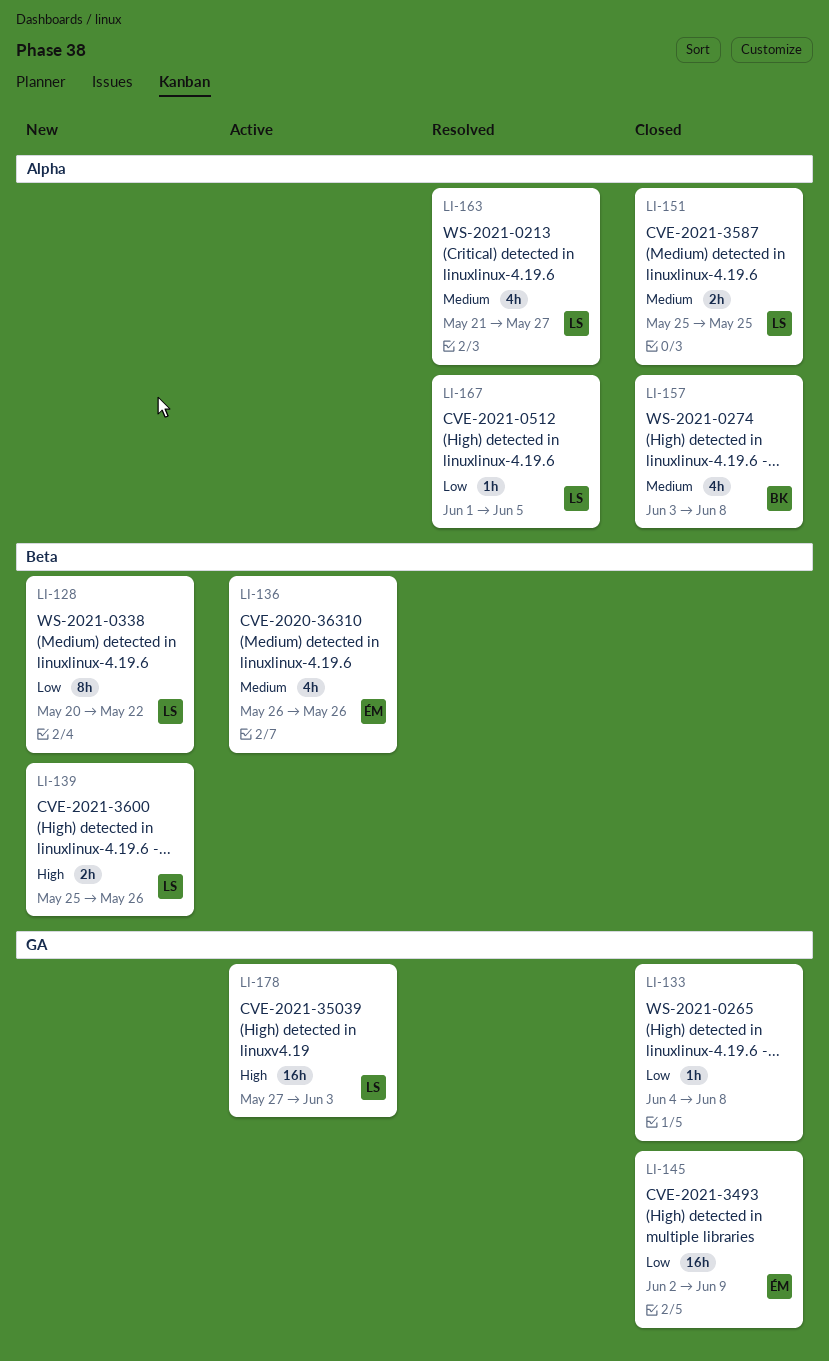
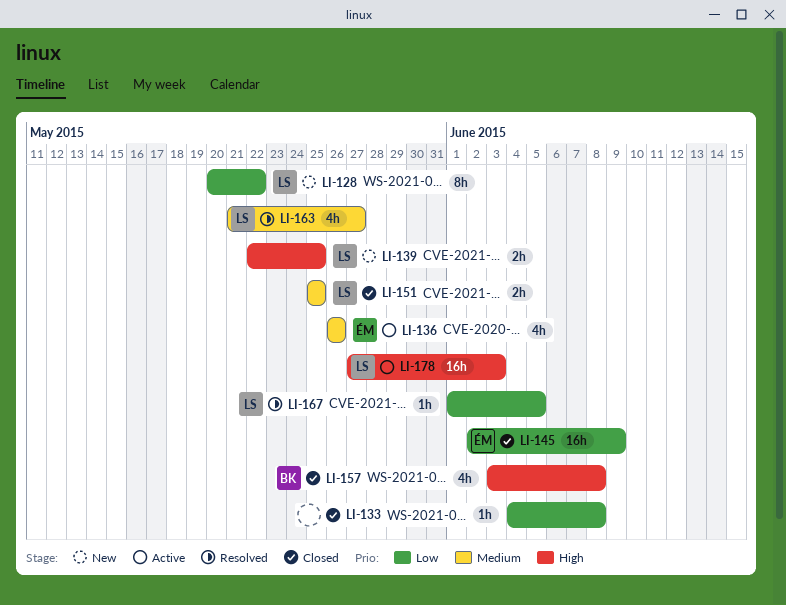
LI-139, start: May 25 -> May 22
LI-139, due: May 26 -> May 25
LI-157, priority: Medium -> High

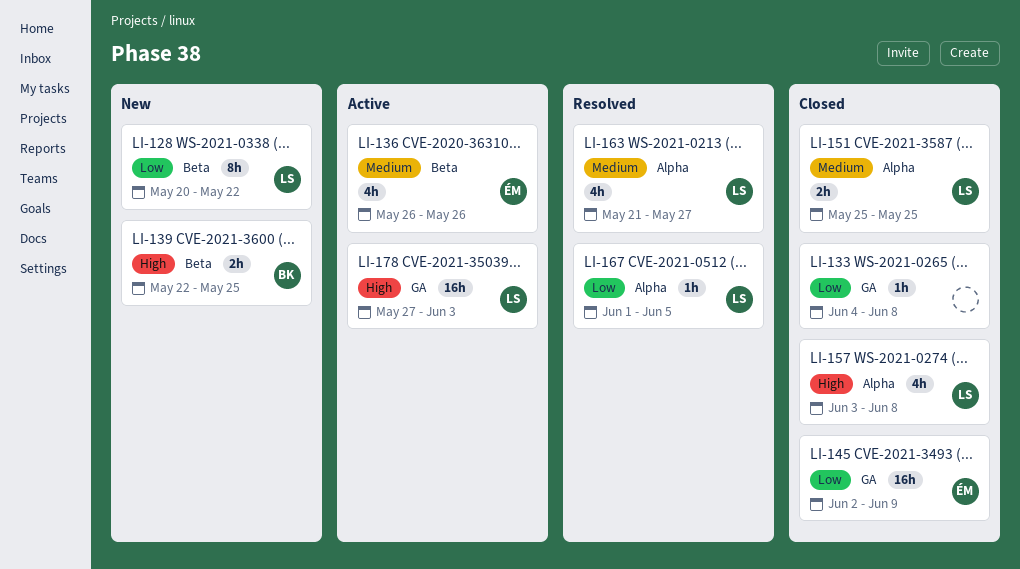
LI-139, owner: LS -> BK
LI-157, owner: BK -> LS

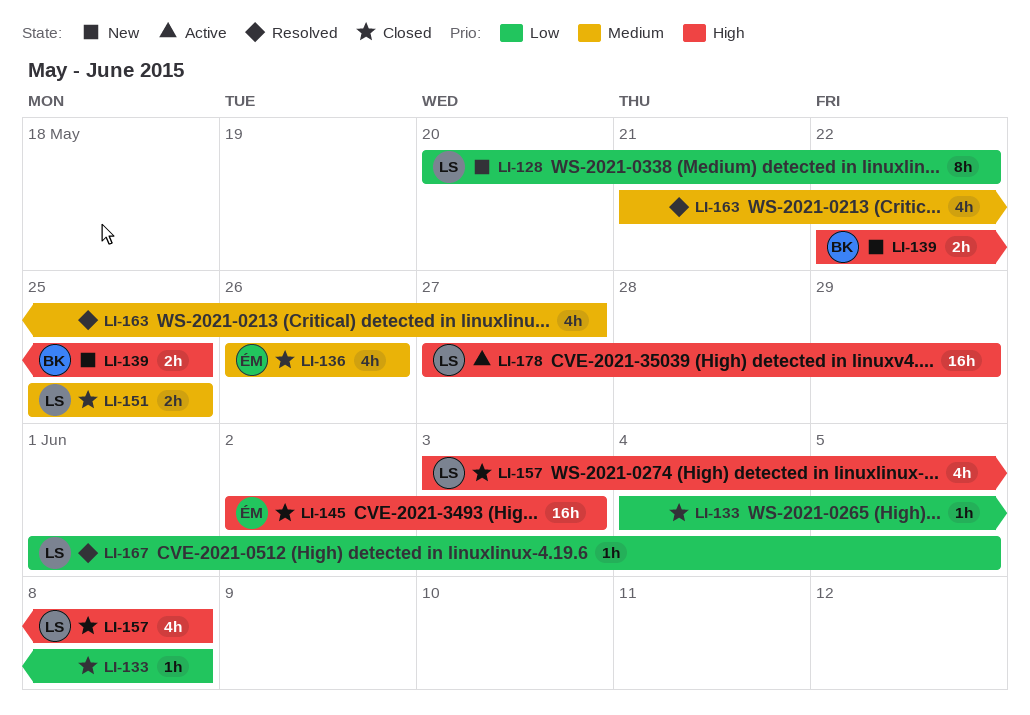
LI-136, status: Active -> Closed
LI-145, priority: Low -> High
LI-145, due: Jun 9 -> Jun 3
LI-163, owner: LS -> none
LI-178, due: Jun 3 -> May 29

